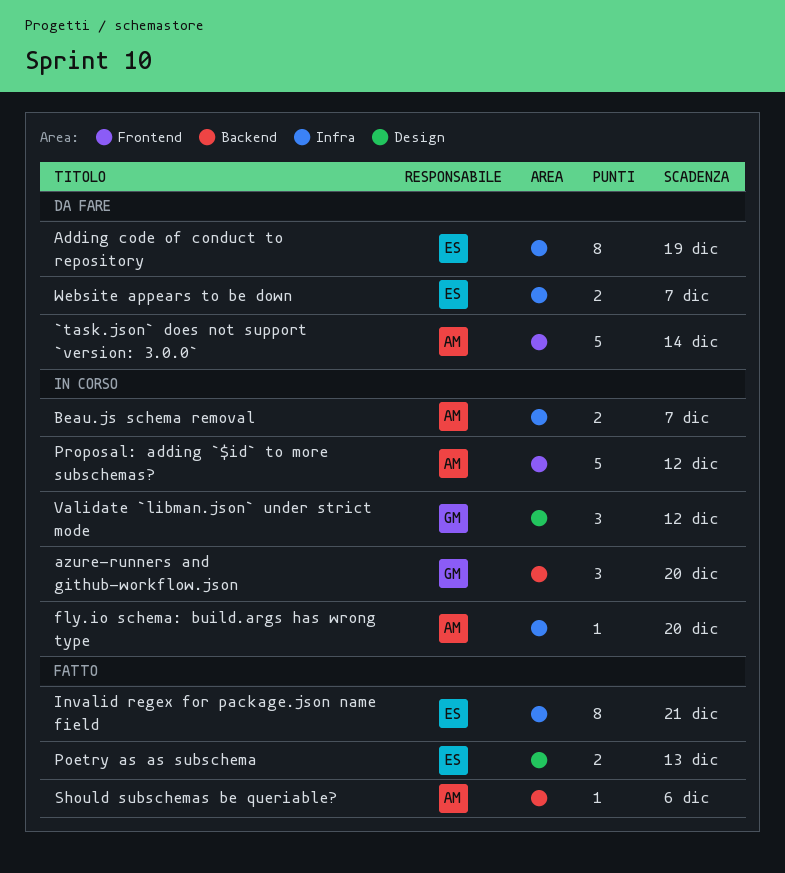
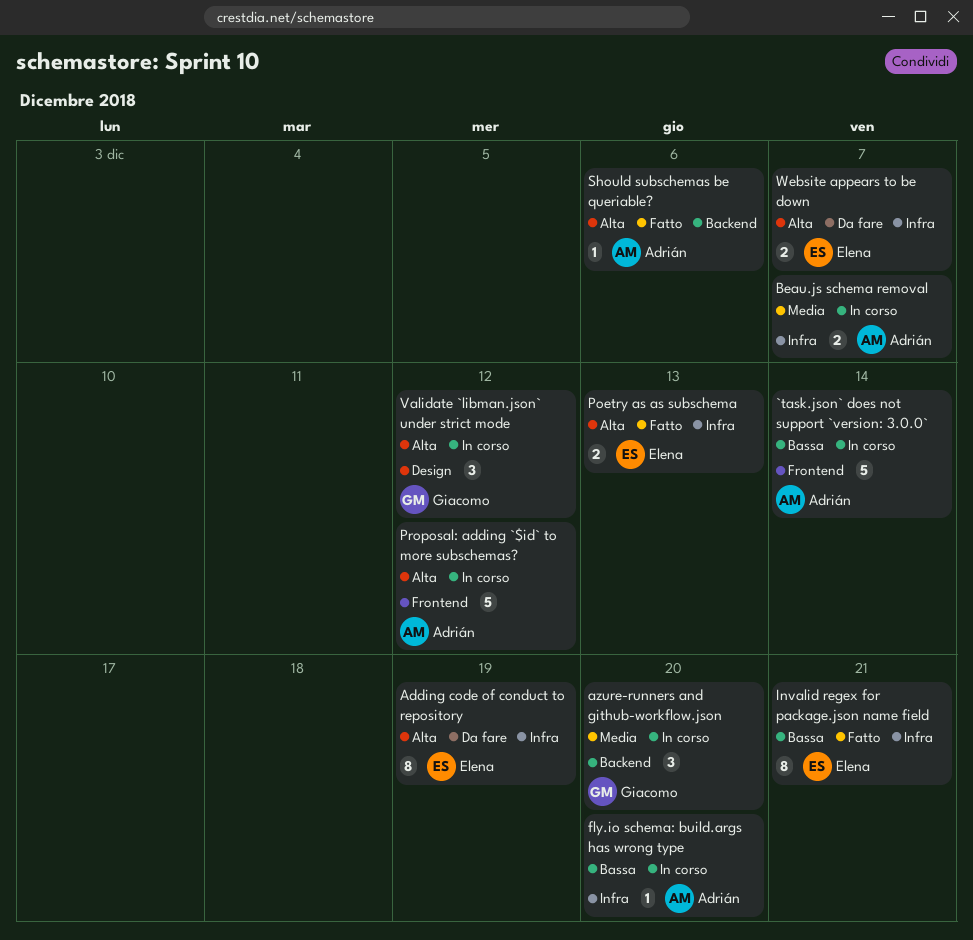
`task.json` does not support `version: 3.0.0`, status: Da fare -> In corso
Poetry as as subschema, label: Design -> Infra

